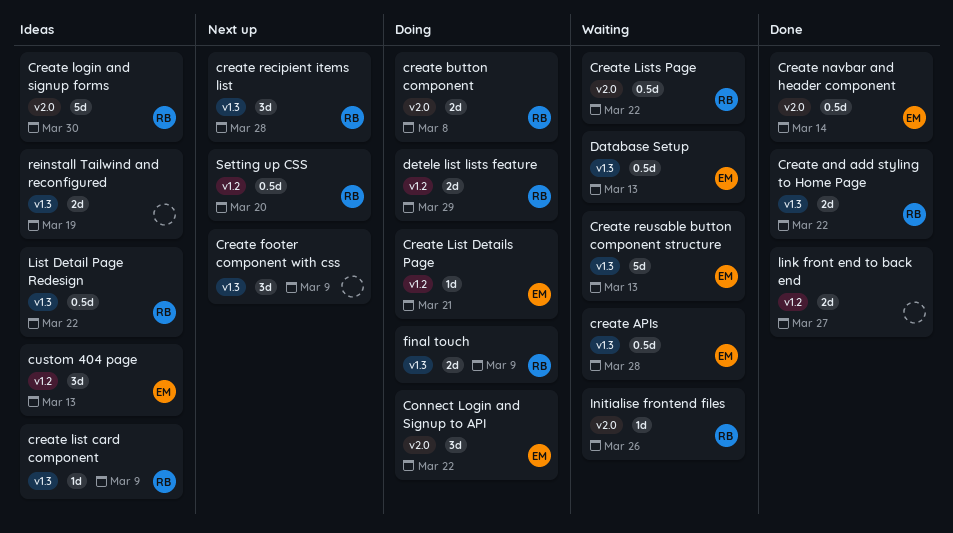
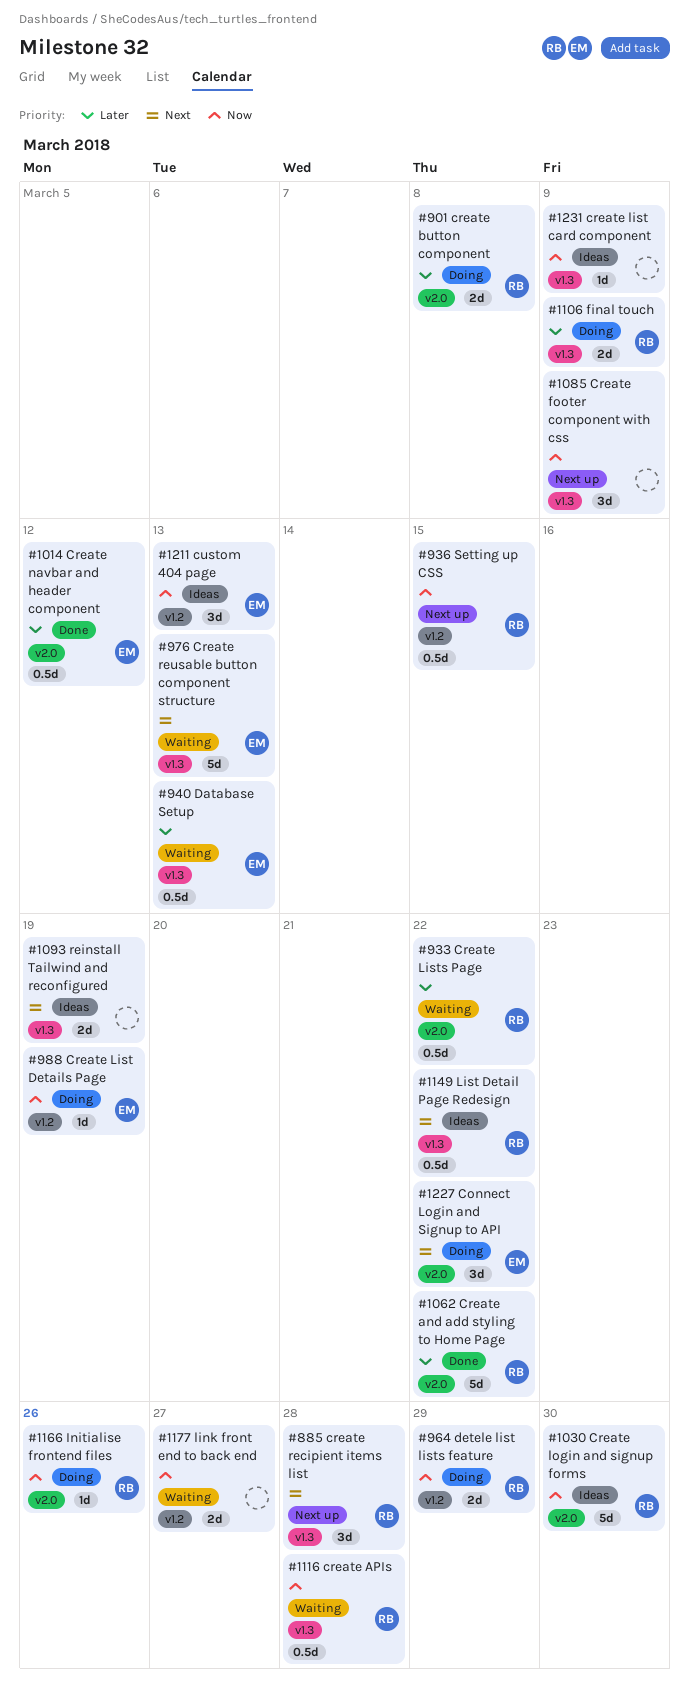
Create and add styling to Home Page, label: v1.3 -> v2.0
Create and add styling to Home Page, estimate: 2d -> 5d
create APIs, owner: EM -> RB
create list card component, owner: RB -> none
Create List Details Page, due: Mar 21 -> Mar 19
Create navbar and header component, due: Mar 14 -> Mar 12
Initialise frontend files, status: Waiting -> Doing
link front end to back end, status: Done -> Waiting
Setting up CSS, due: Mar 20 -> Mar 15

